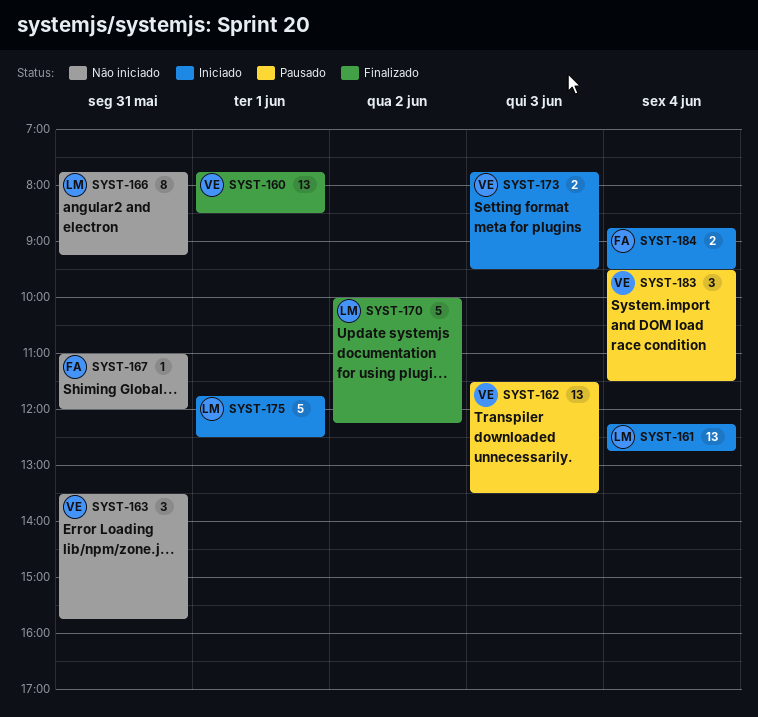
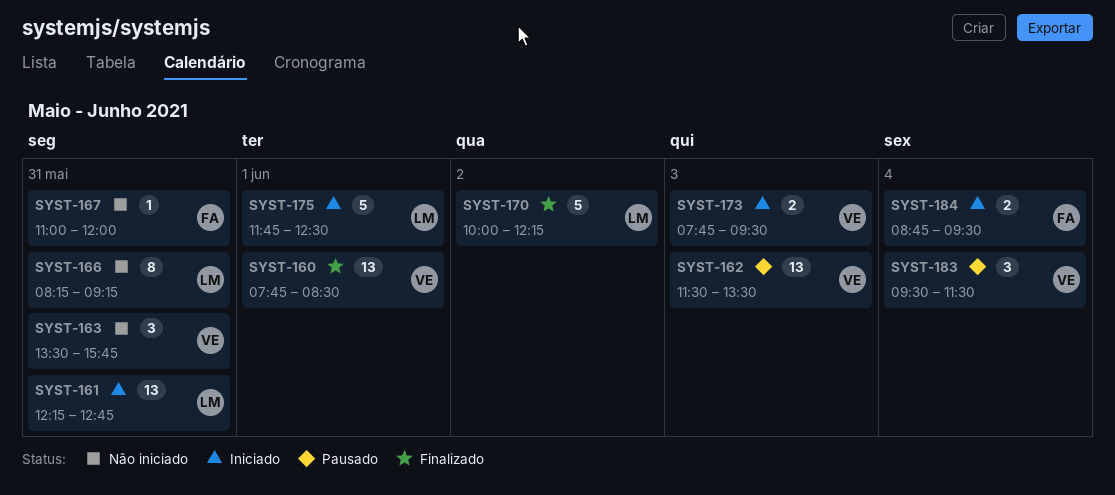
SYST-161, day: Jun 4 -> May 31
SYST-166, begins: 07:45 -> 08:15

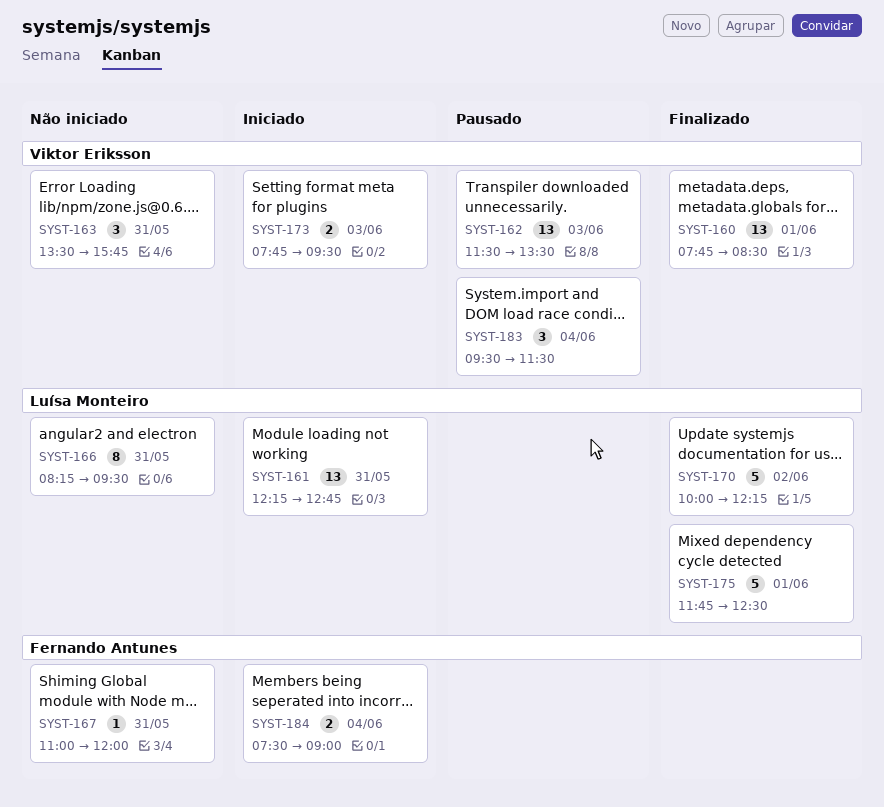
SYST-166, ends: 09:15 -> 09:30
SYST-175, status: Iniciado -> Finalizado
SYST-184, begins: 08:45 -> 07:30
SYST-184, ends: 09:30 -> 09:00

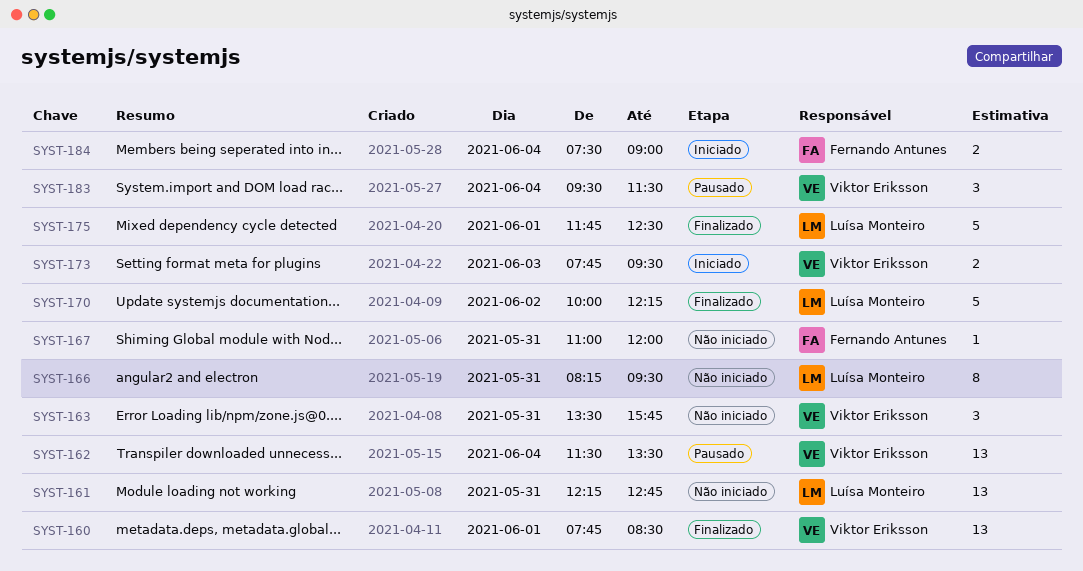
SYST-161, status: Iniciado -> Não iniciado
SYST-162, day: Jun 3 -> Jun 4

